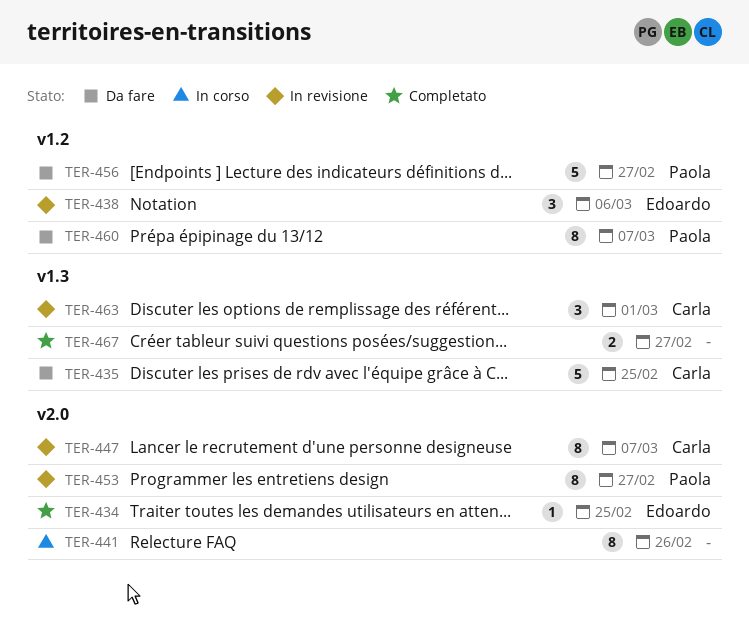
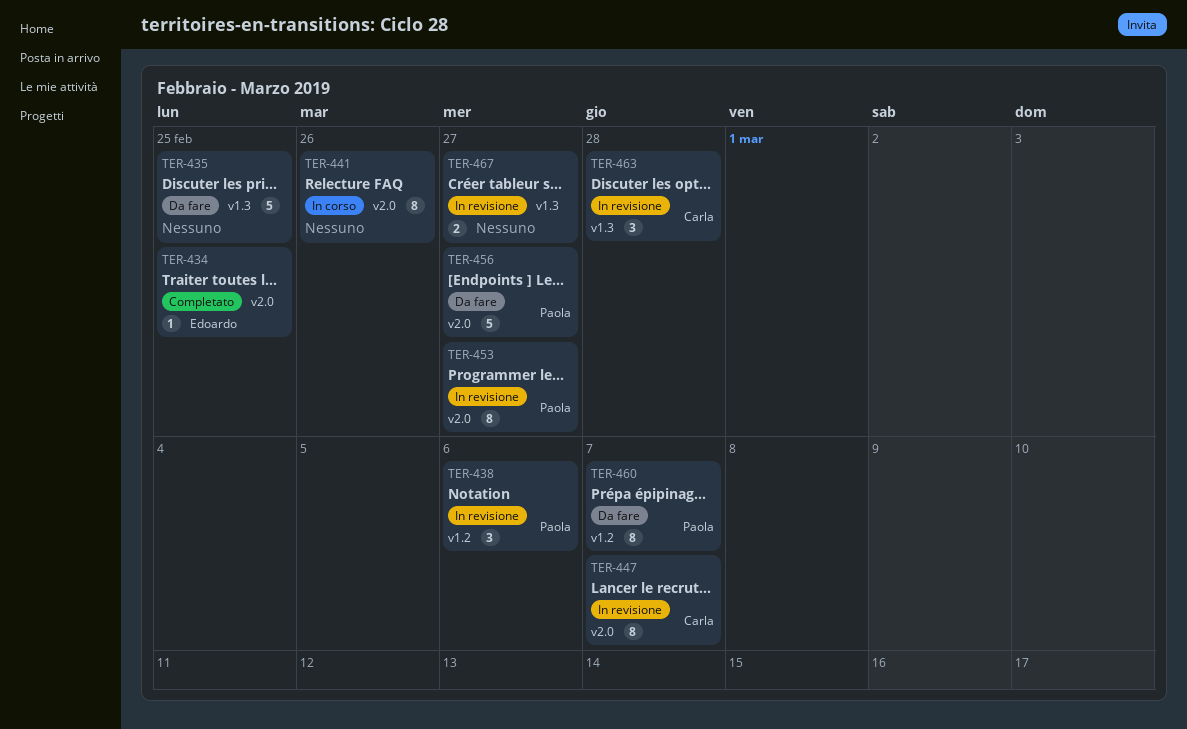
TER-435, owner: Carla -> none
TER-438, owner: Edoardo -> Paola
TER-456, label: v1.2 -> v2.0
TER-463, due: Mar 1 -> Feb 28
TER-467, status: Completato -> In revisione

